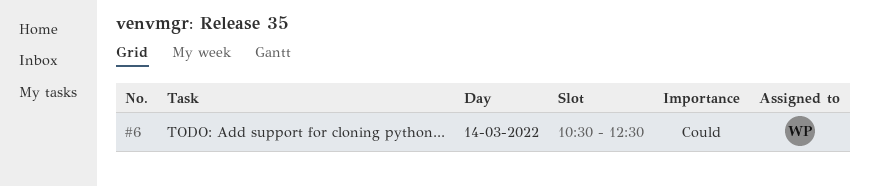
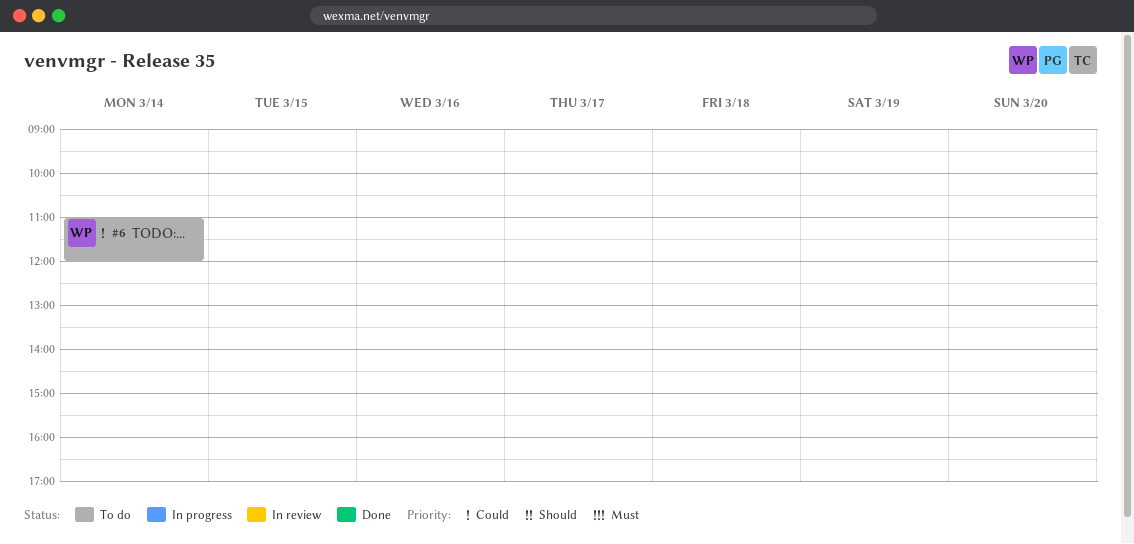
#6, begins: 10:30 -> 11:00
#6, ends: 12:30 -> 12:00

